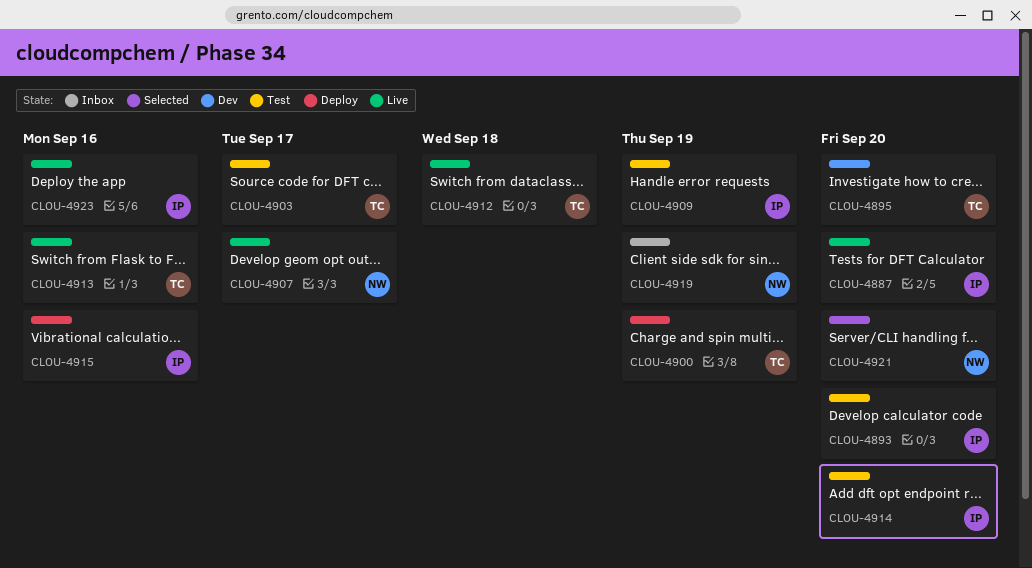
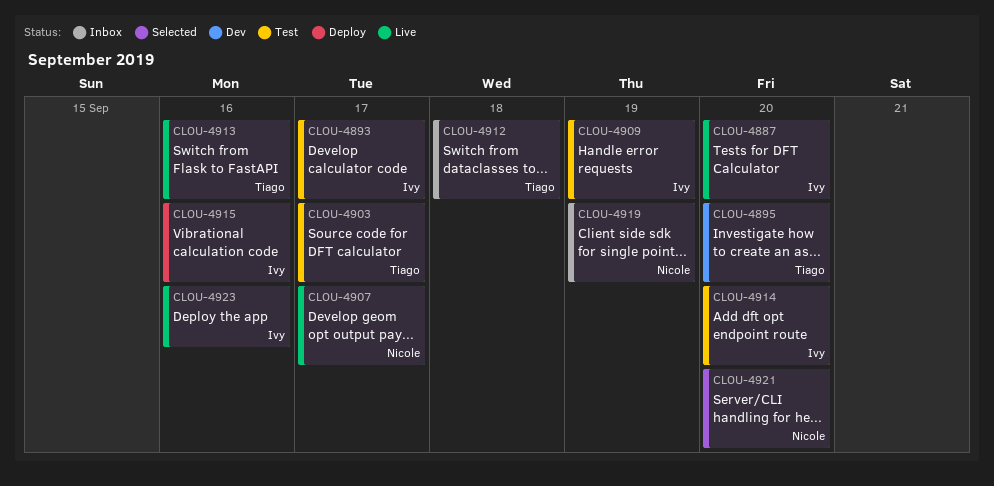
CLOU-4893, due: Sep 20 -> Sep 17
CLOU-4900: present -> none
CLOU-4912, status: Live -> Inbox

